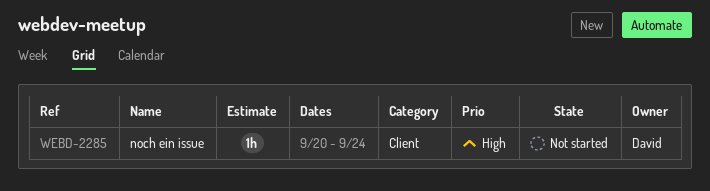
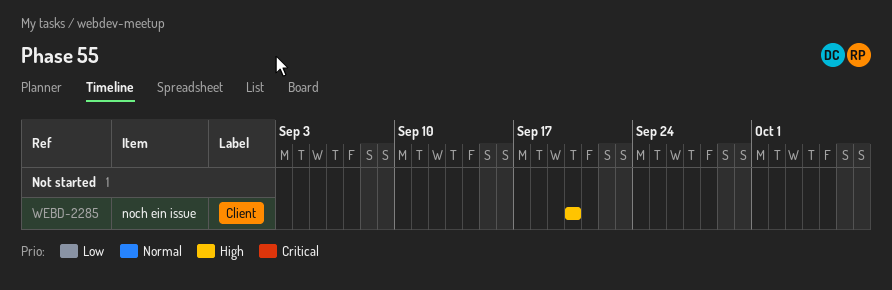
WEBD-2285, due: Sep 24 -> Sep 20

